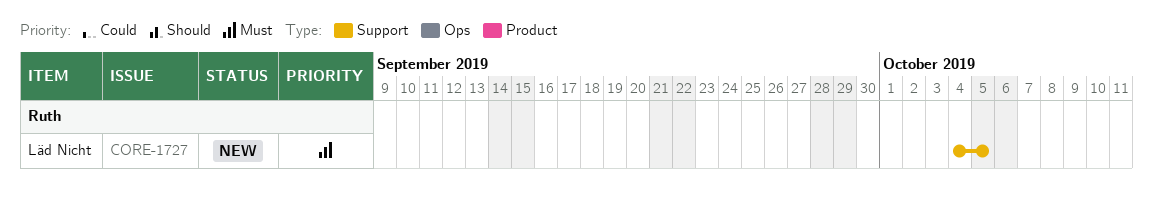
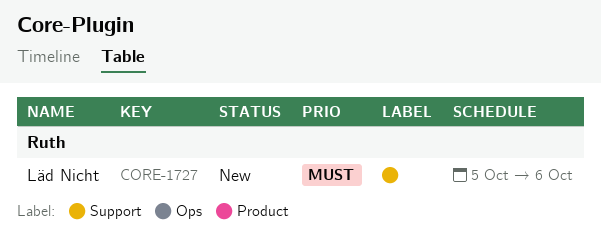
CORE-1727, start: Oct 4 -> Oct 5
CORE-1727, due: Oct 5 -> Oct 6

